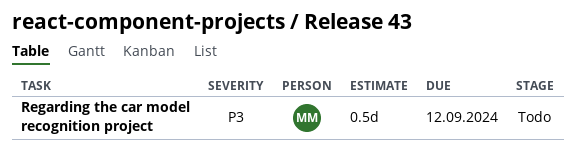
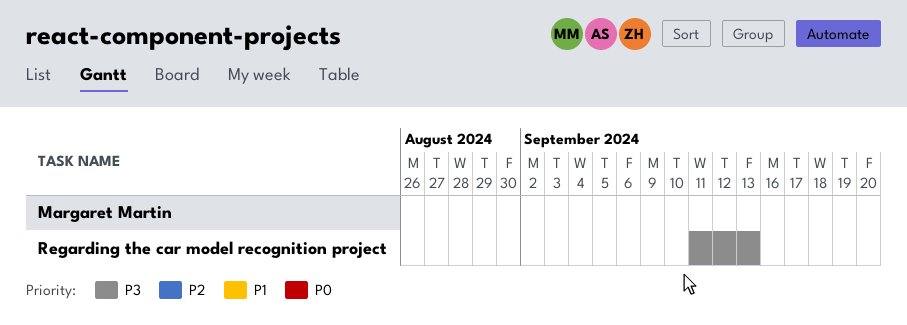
Regarding the car model recognition project, due: Sep 12 -> Sep 13

